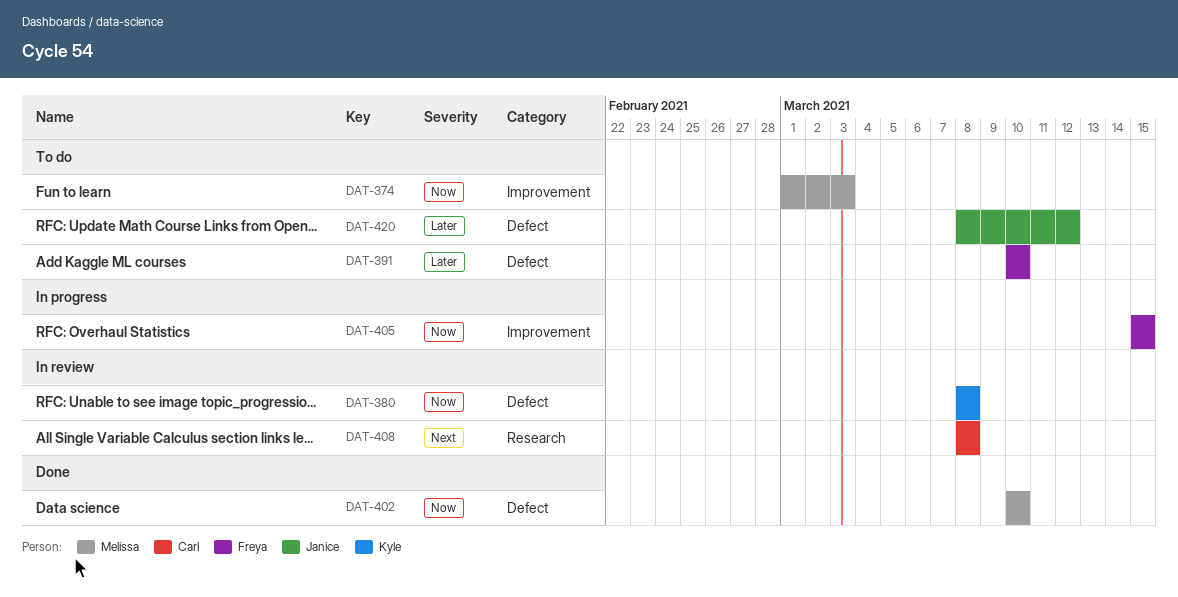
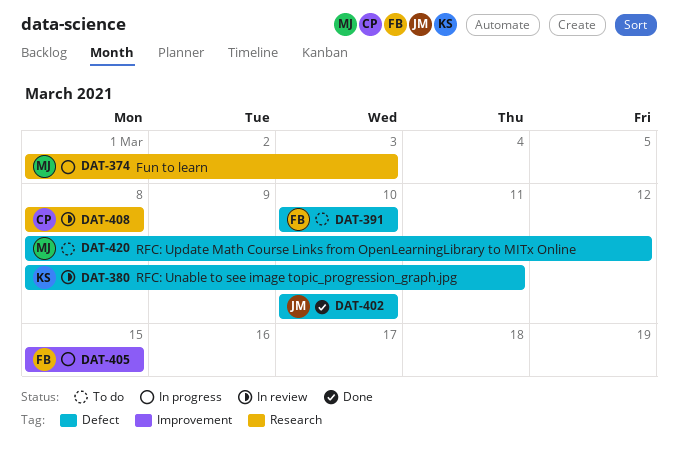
DAT-374, status: To do -> In progress
DAT-374, label: Improvement -> Research
DAT-380, due: Mar 8 -> Mar 11
DAT-402, owner: Melissa -> Janice
DAT-420, owner: Janice -> Melissa

